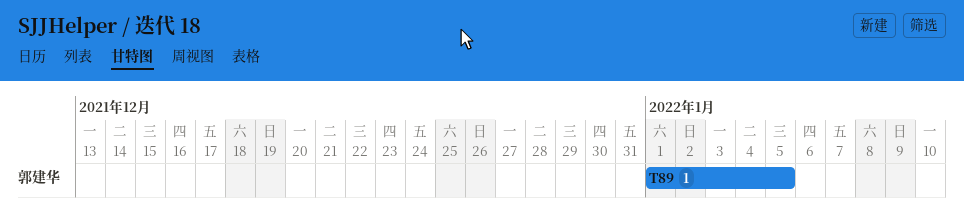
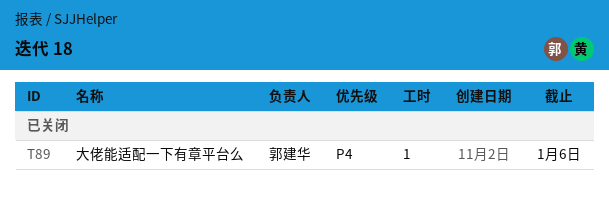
T89, due: Jan 5 -> Jan 6

